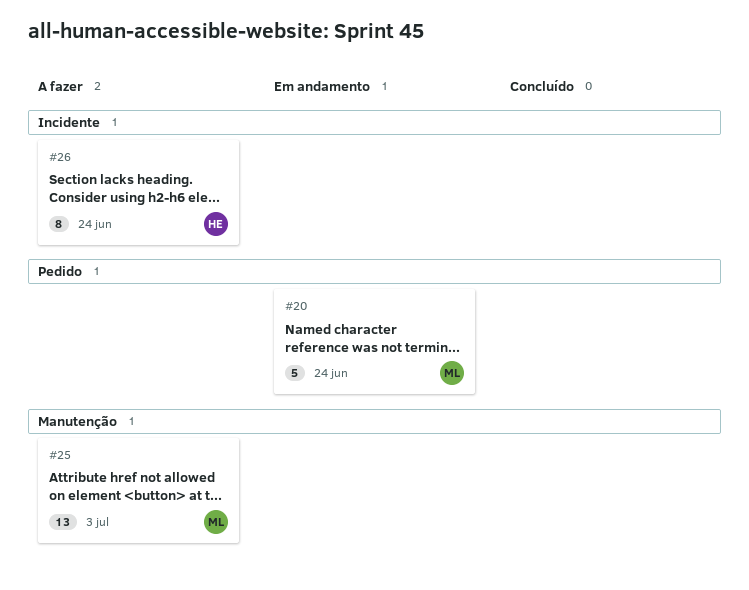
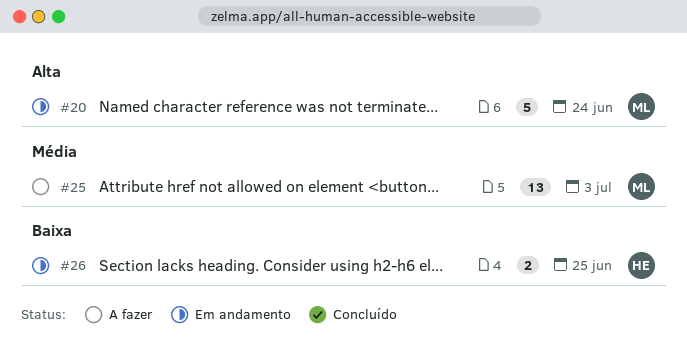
#26, status: A fazer -> Em andamento
#26, estimate: 8 -> 2
#26, due: Jun 24 -> Jun 25

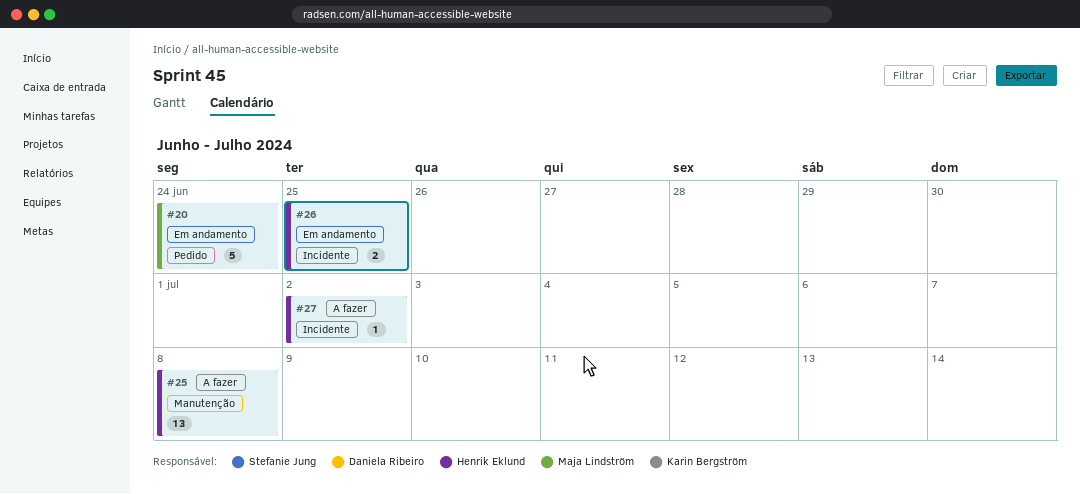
#25, owner: Maja Lindström -> Henrik Eklund
#25, due: Jul 3 -> Jul 8
#27: none -> present

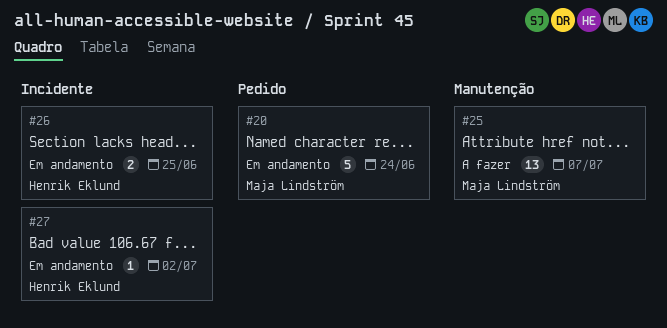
#25, owner: Henrik Eklund -> Maja Lindström
#25, due: Jul 8 -> Jul 7
#27, status: A fazer -> Em andamento

